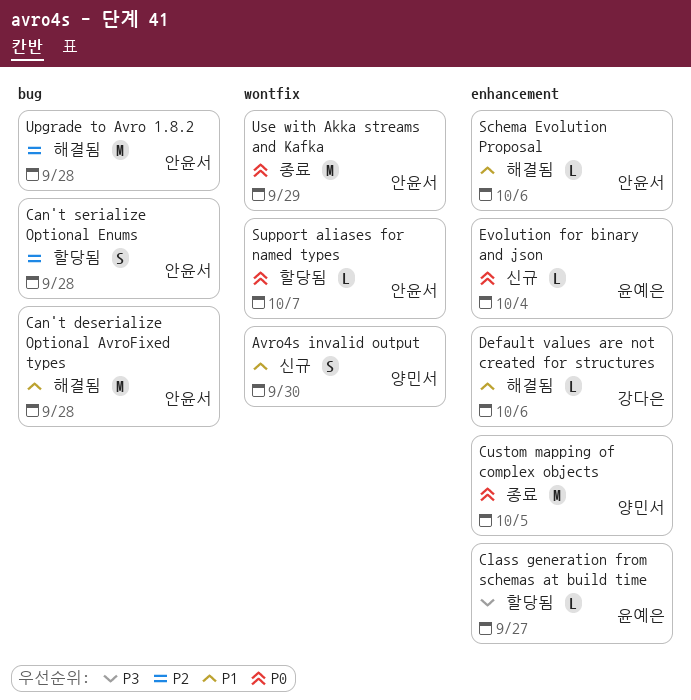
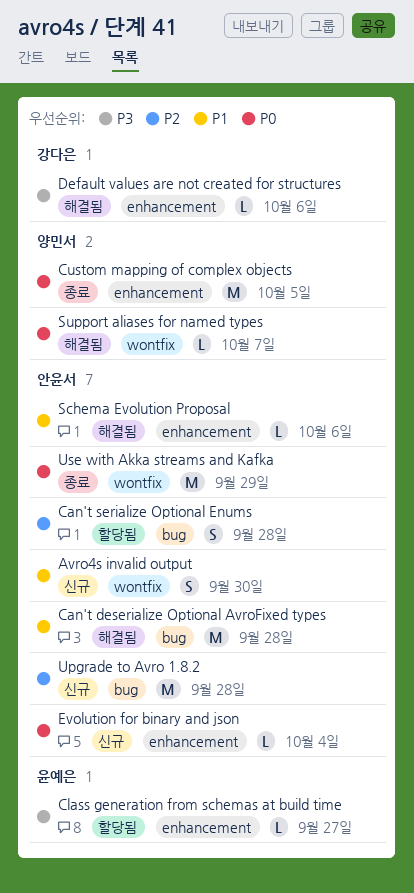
Avro4s invalid output, owner: 양민서 -> 안윤서
Default values are not created for structures, priority: P1 -> P3
Evolution for binary and json, owner: 윤예은 -> 안윤서
Support aliases for named types, status: 할당됨 -> 해결됨
Support aliases for named types, owner: 안윤서 -> 양민서
Upgrade to Avro 1.8.2, status: 해결됨 -> 신규

